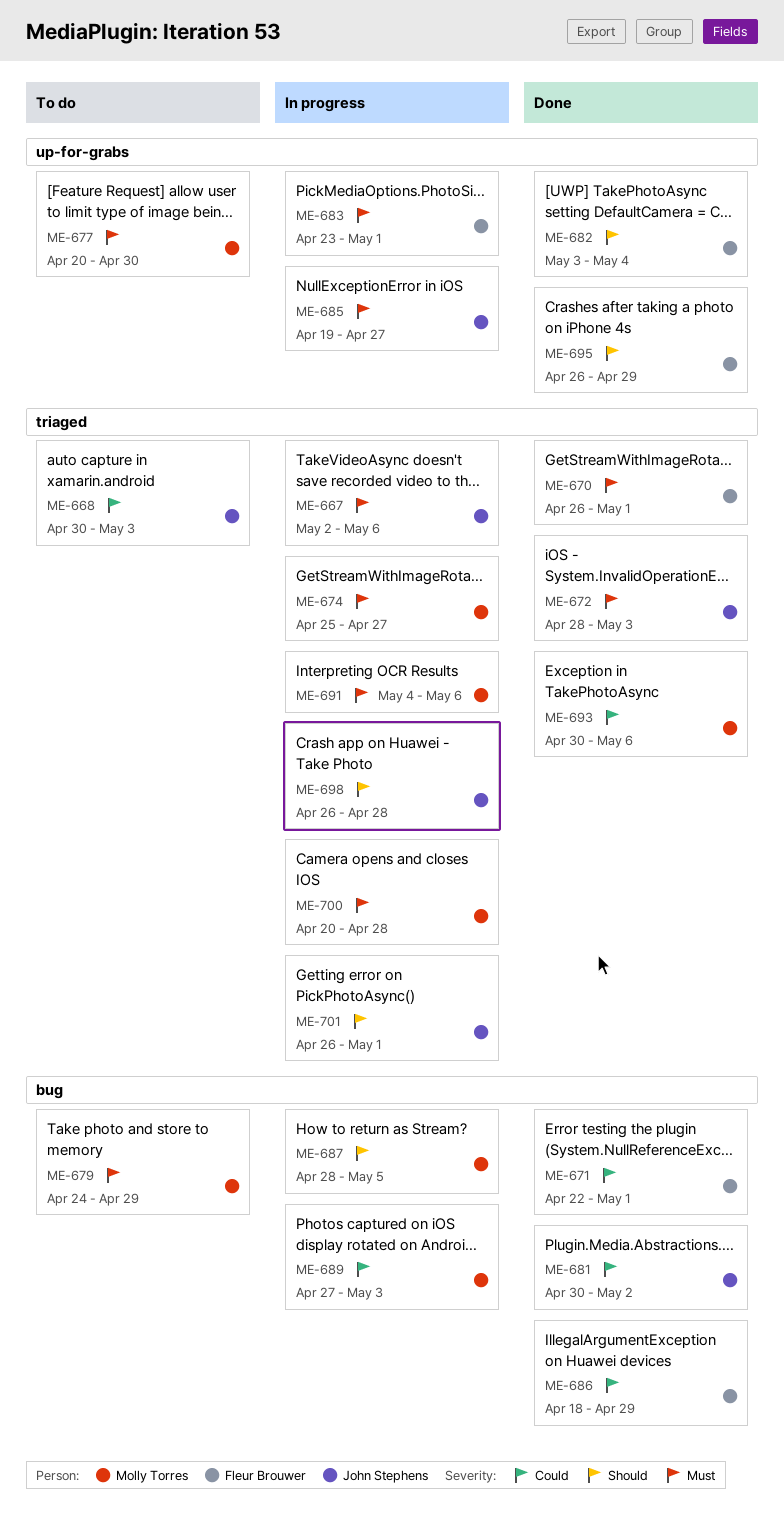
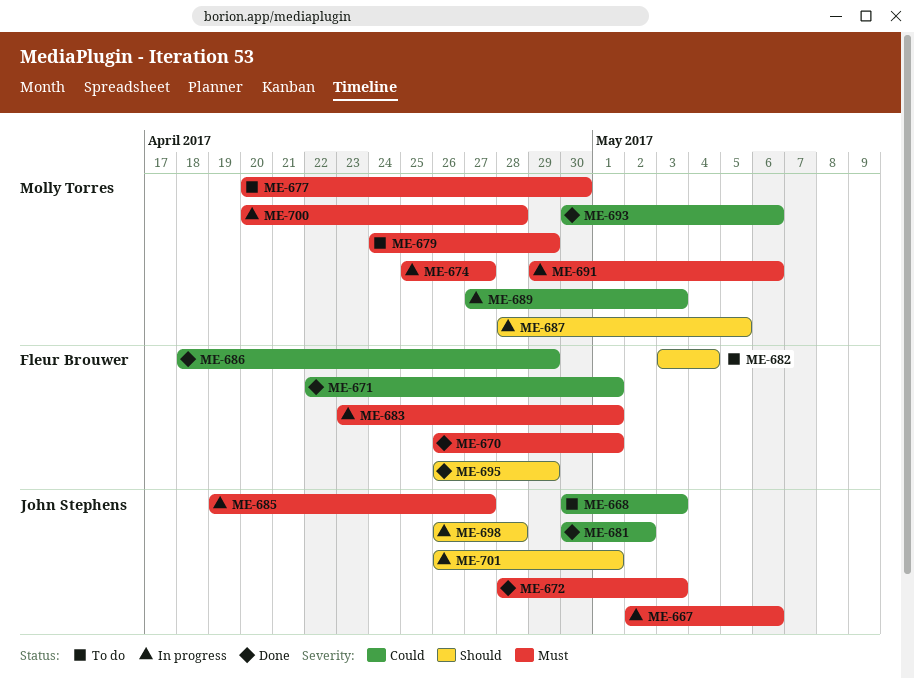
ME-682, status: Done -> To do
ME-691, start: May 4 -> Apr 29

